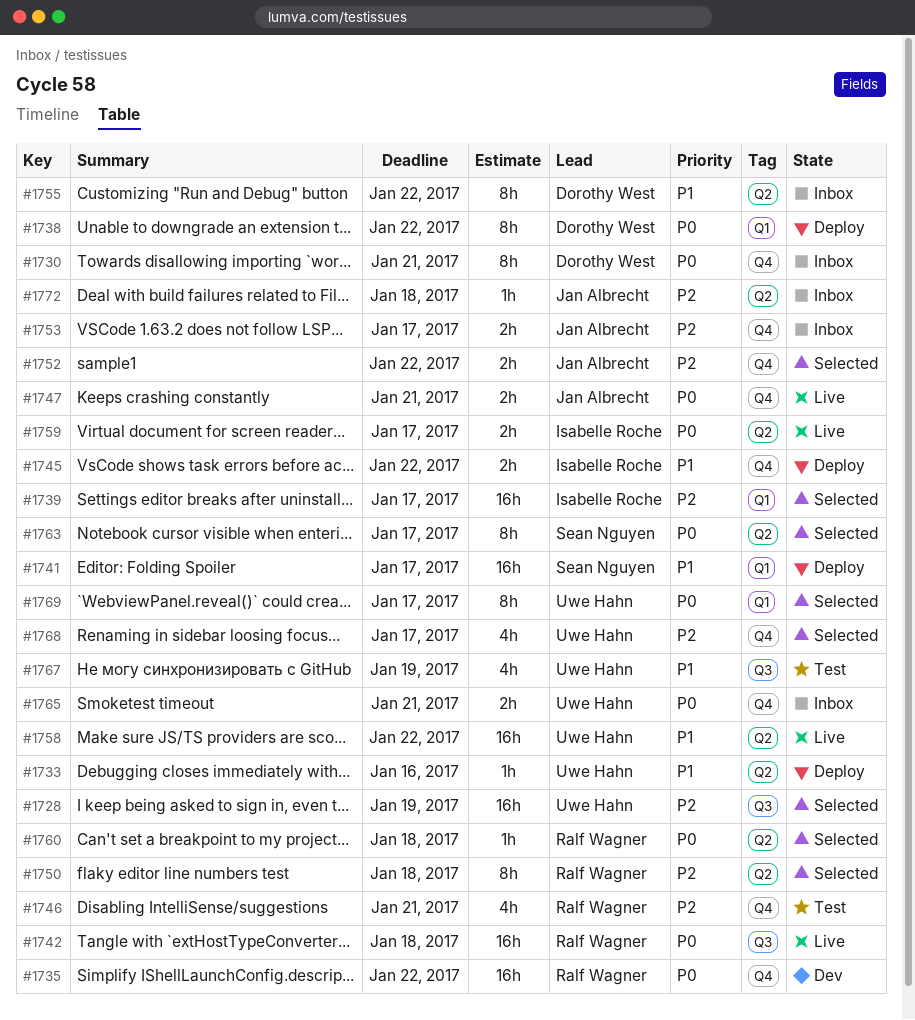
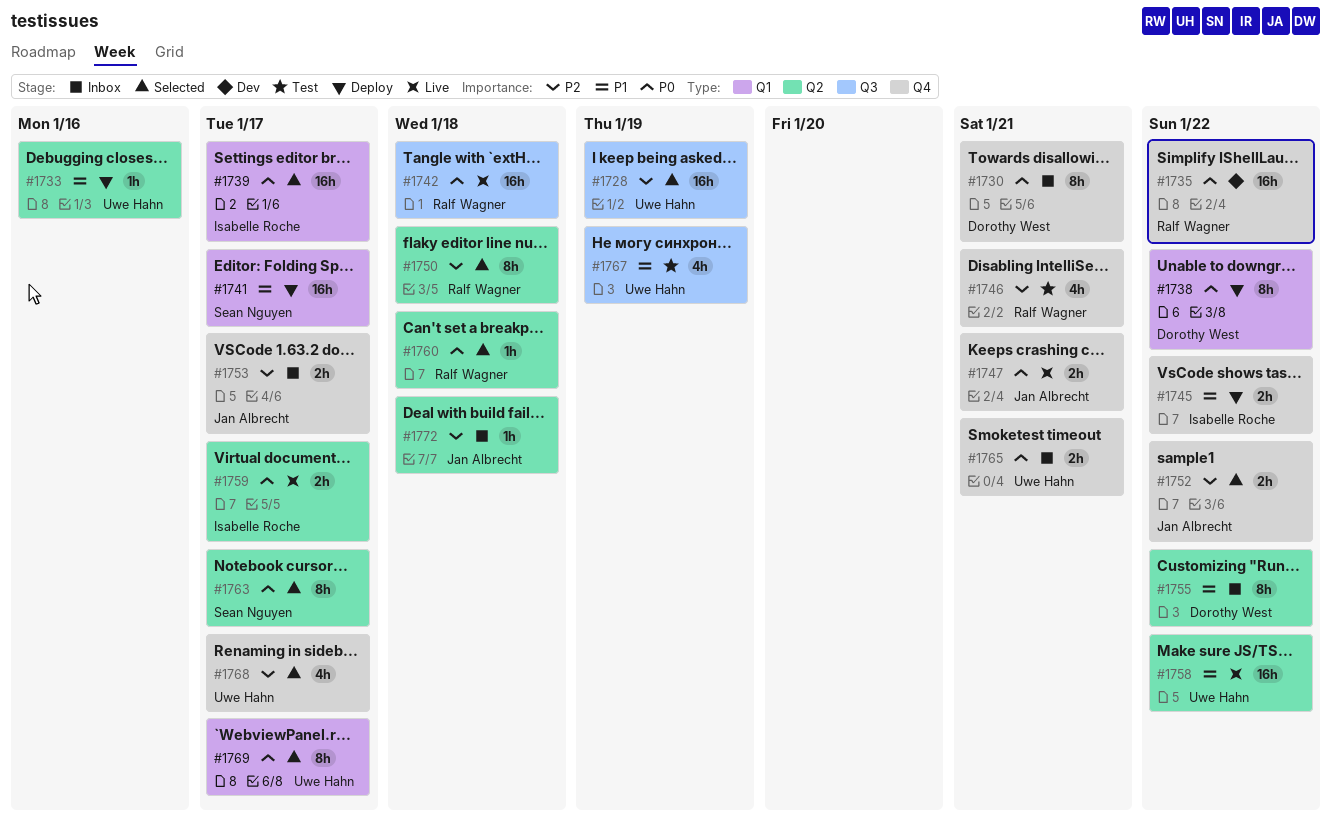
#1739, priority: P2 -> P0

